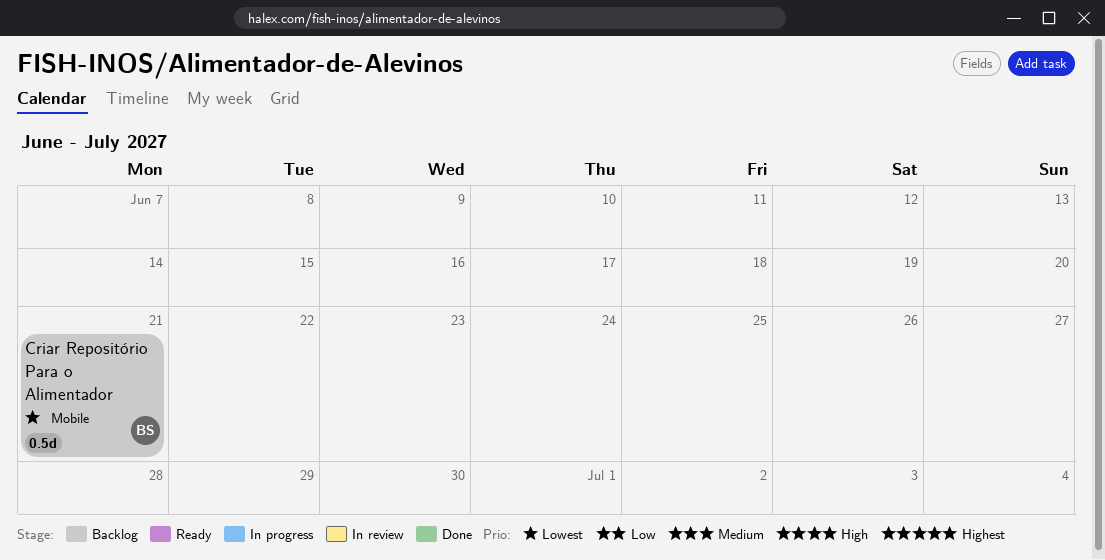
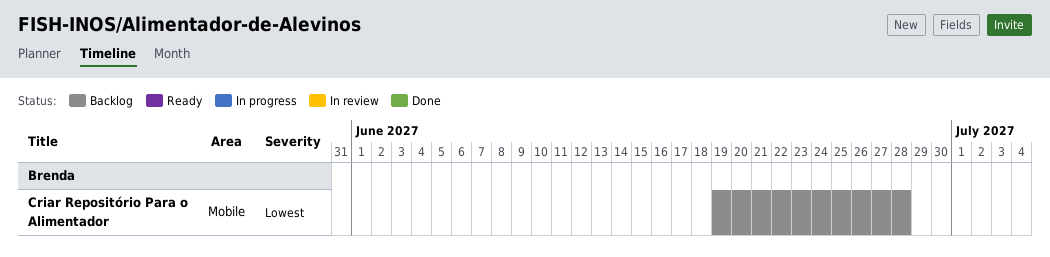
Criar Repositório Para o Alimentador, due: Jun 21 -> Jun 28

